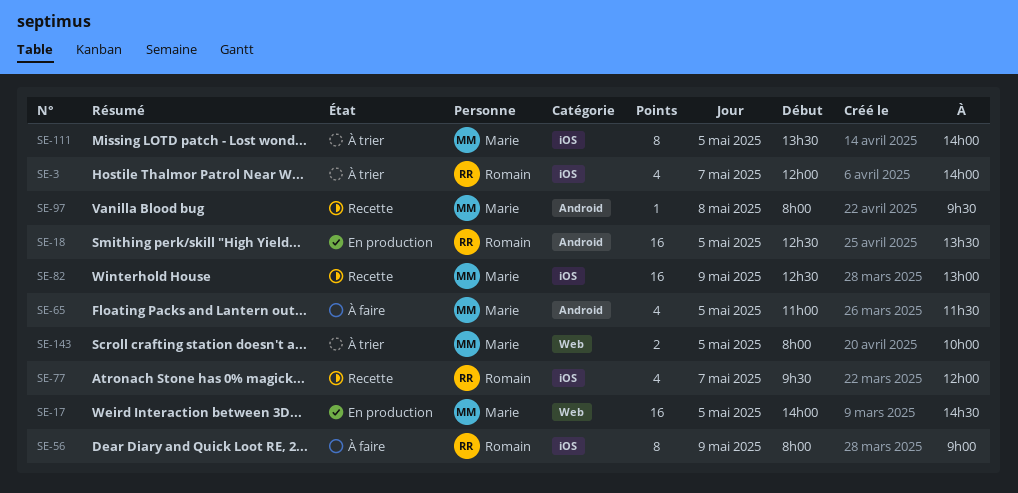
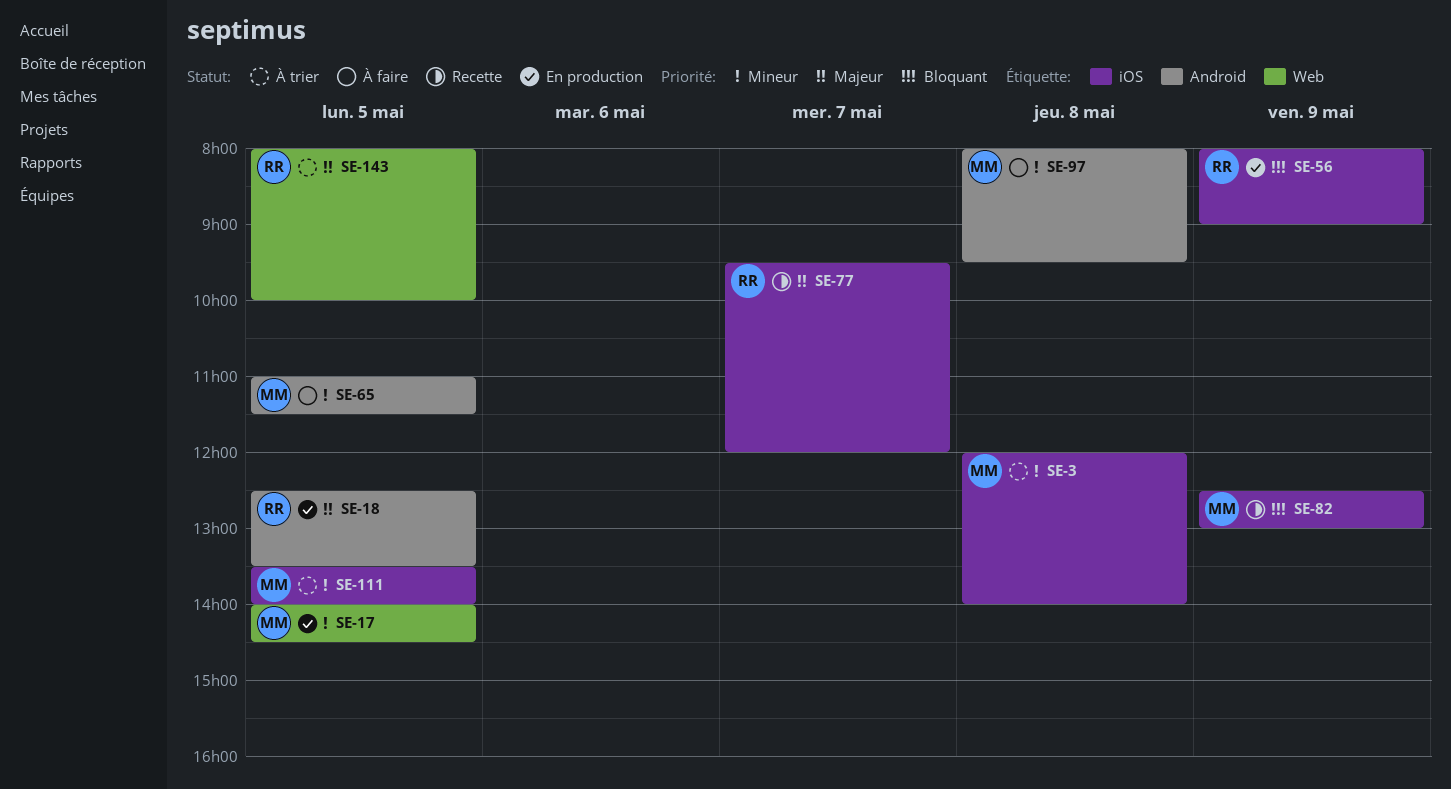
SE-3, owner: Romain -> Marie
SE-3, day: May 7 -> May 8
SE-56, status: À faire -> En production
SE-97, status: Recette -> À faire
SE-143, owner: Marie -> Romain

